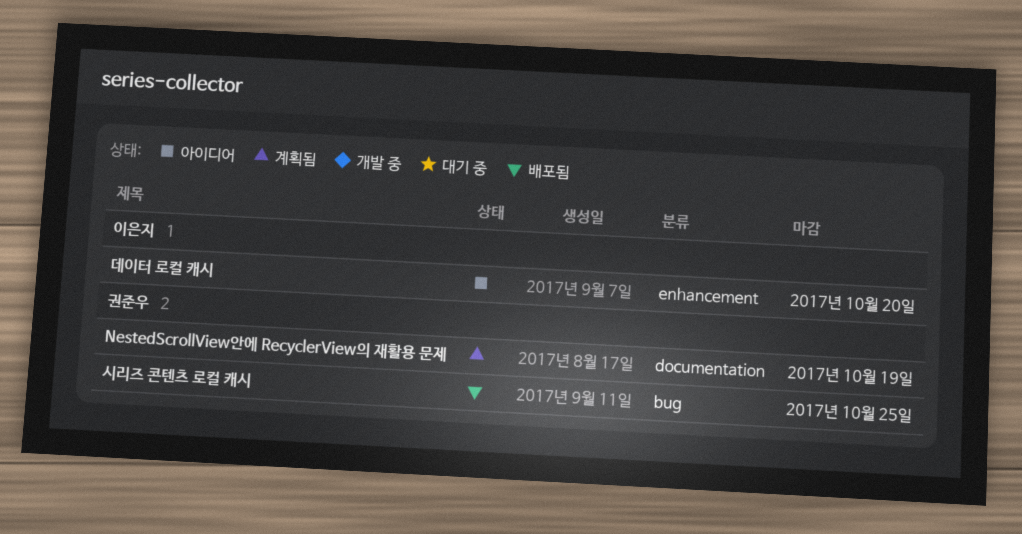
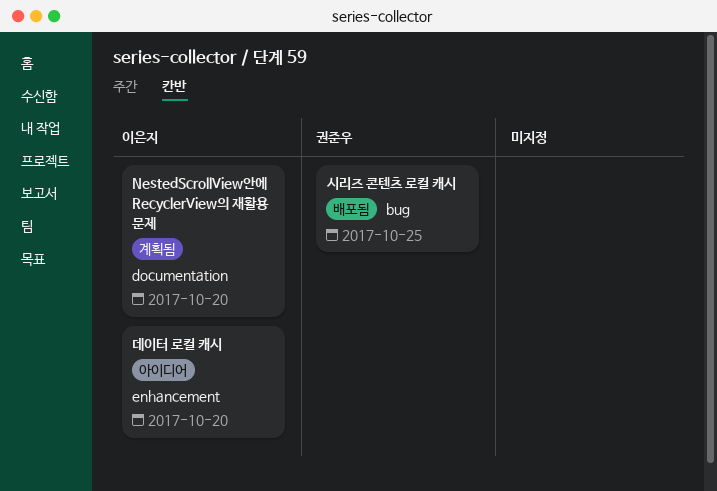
NestedScrollView안에 RecyclerView의 재활용 문제, owner: 권준우 -> 이은지
NestedScrollView안에 RecyclerView의 재활용 문제, due: Oct 19 -> Oct 20

